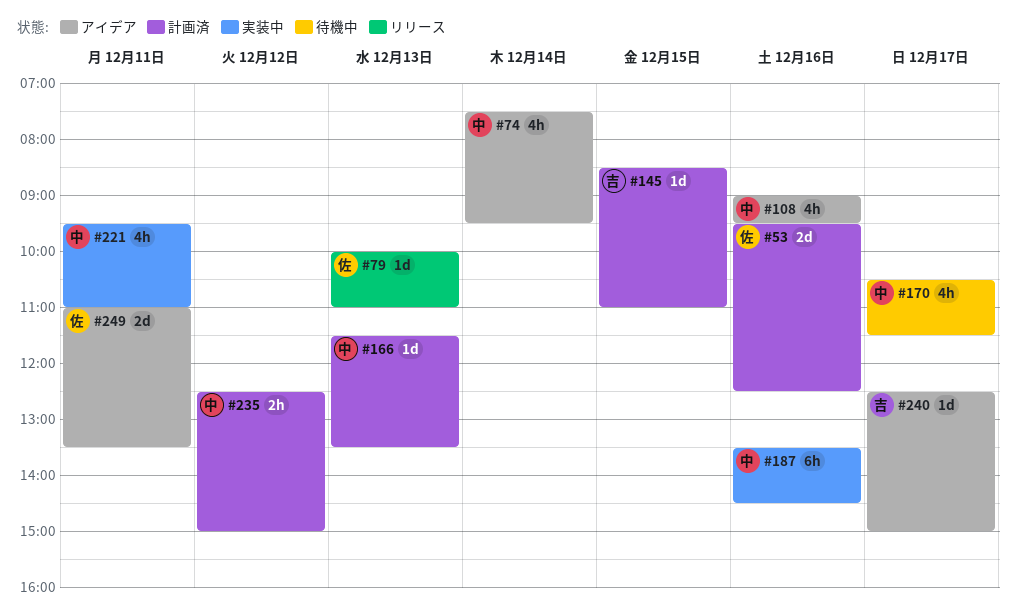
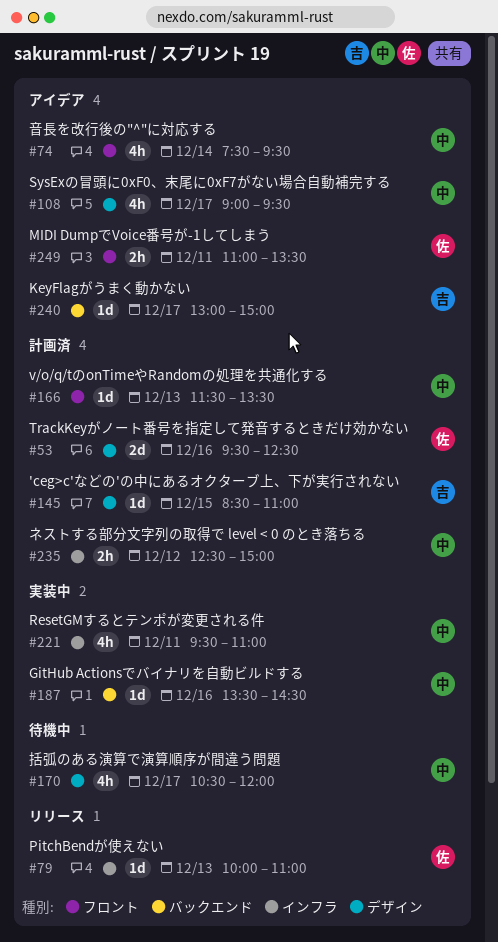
#108, day: Dec 16 -> Dec 17
#170, ends: 11:30 -> 12:00
#187, estimate: 6h -> 1d
#240, begins: 12:30 -> 13:00
#249, estimate: 2d -> 2h

